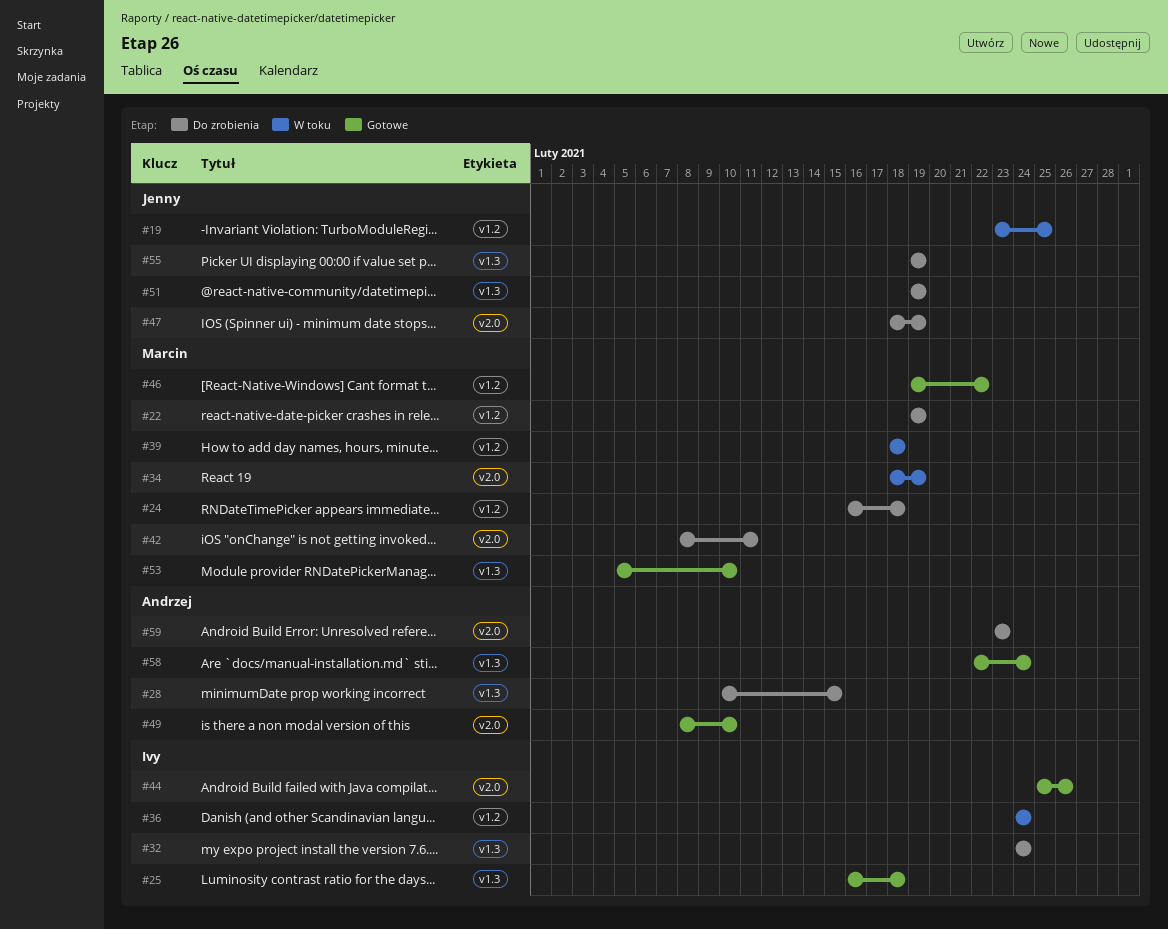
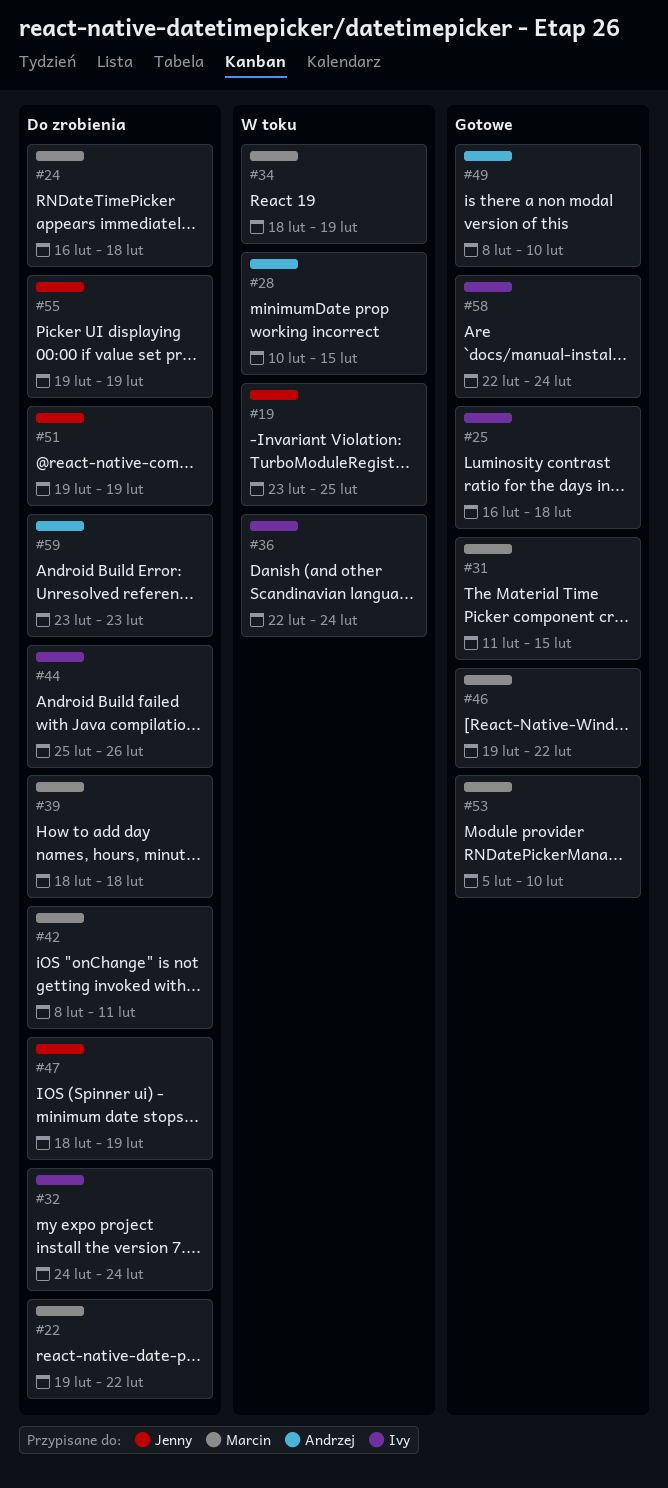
#22, due: Feb 19 -> Feb 22
#28, status: Do zrobienia -> W toku
#31: none -> present
#36, start: Feb 24 -> Feb 22
#39, status: W toku -> Do zrobienia
#44, status: Gotowe -> Do zrobienia
#58, owner: Andrzej -> Ivy

